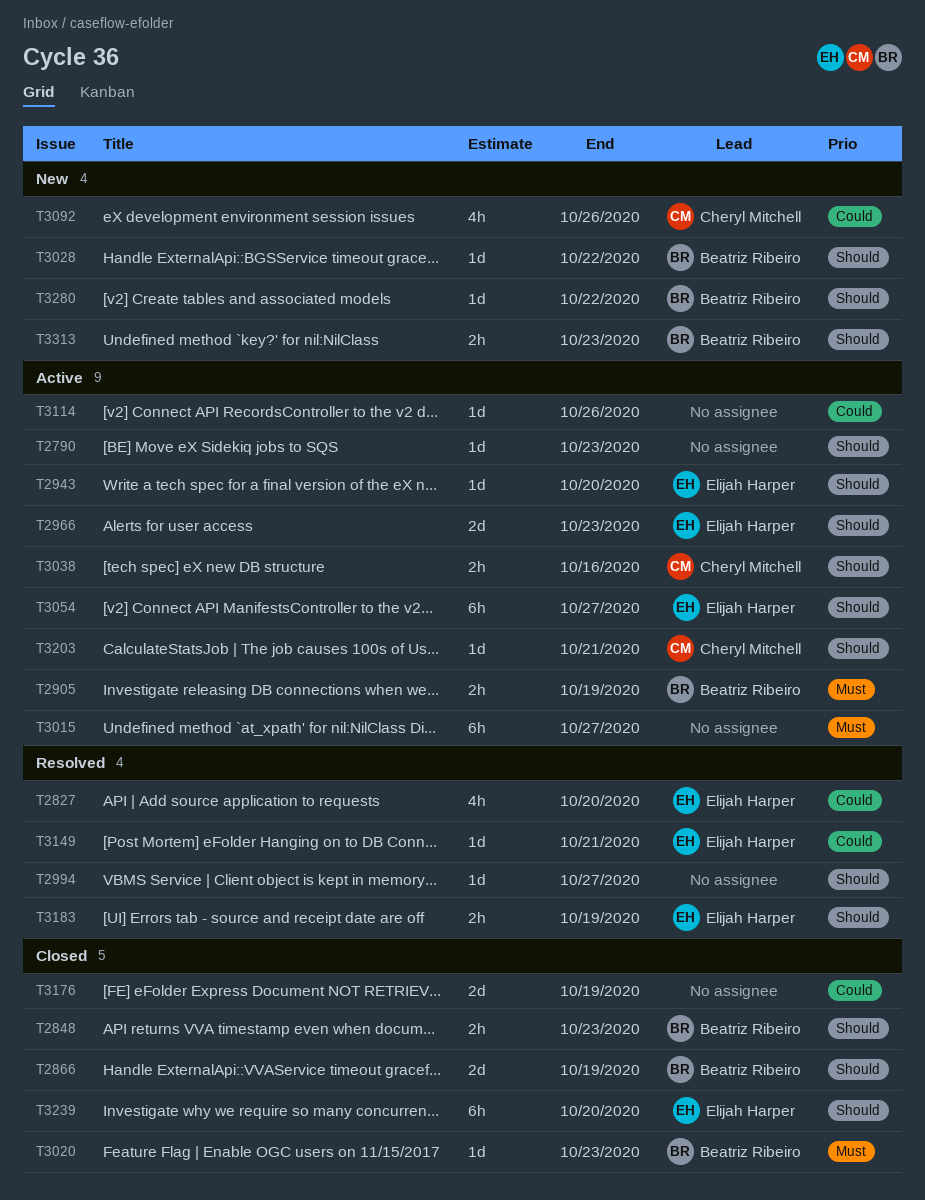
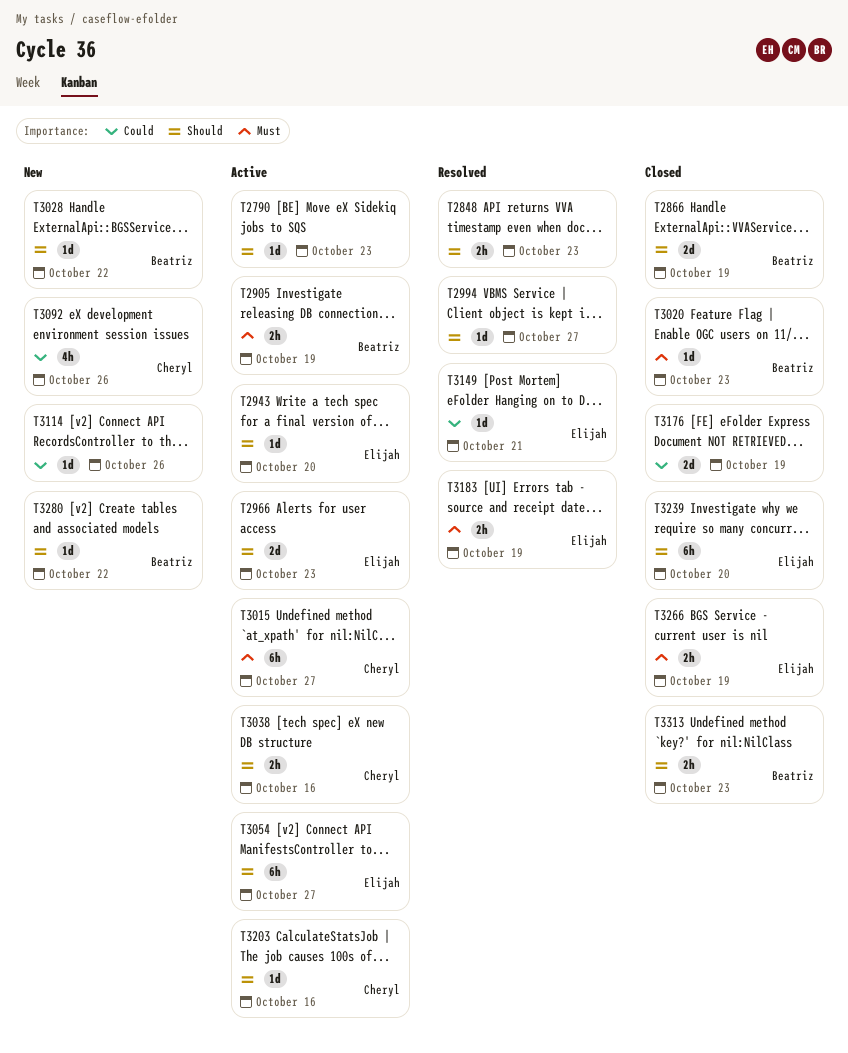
T2827: present -> none
T2848, status: Closed -> Resolved
T2848, owner: Beatriz Ribeiro -> none
T3015, owner: none -> Cheryl Mitchell
T3114, status: Active -> New
T3183, priority: Should -> Must
T3203, due: Oct 21 -> Oct 16
T3266: none -> present
T3313, status: New -> Closed

